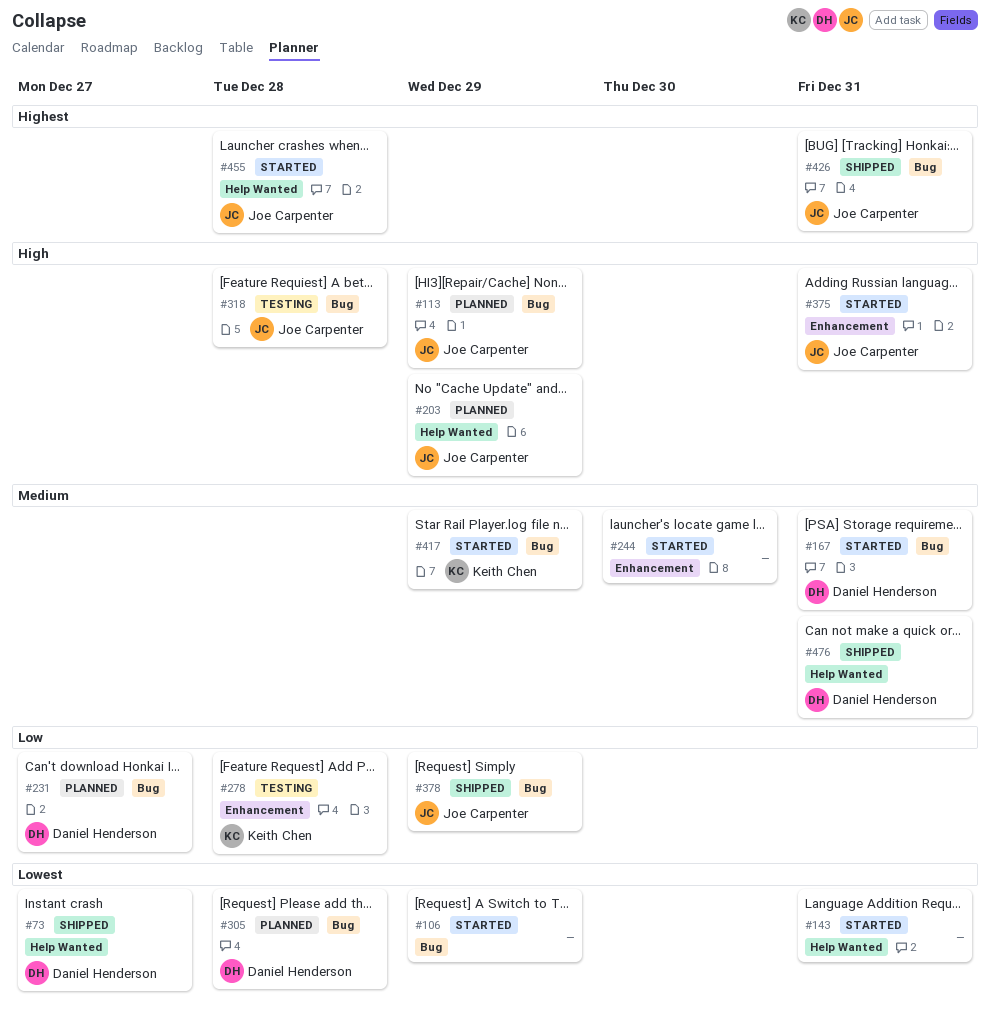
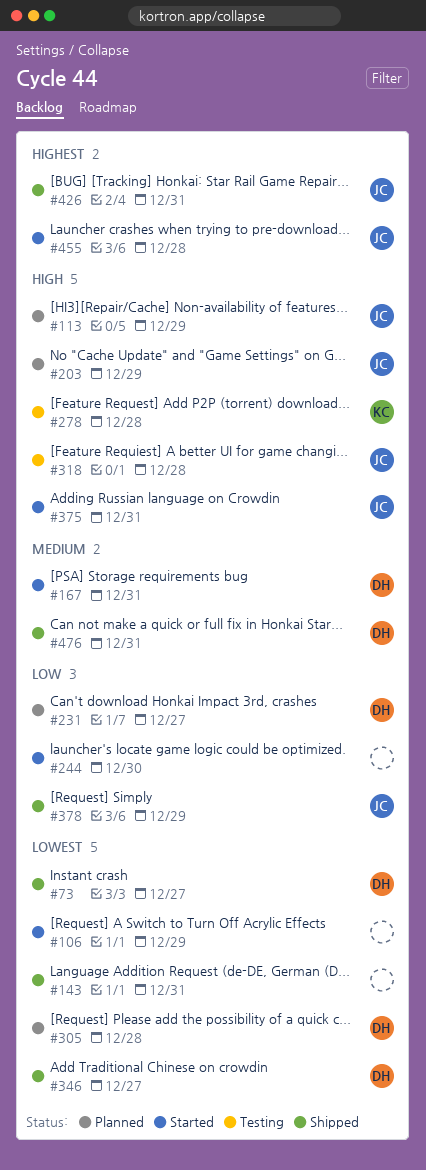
#143, status: Started -> Shipped
#244, priority: Medium -> Low
#278, priority: Low -> High
#346: none -> present
#417: present -> none

